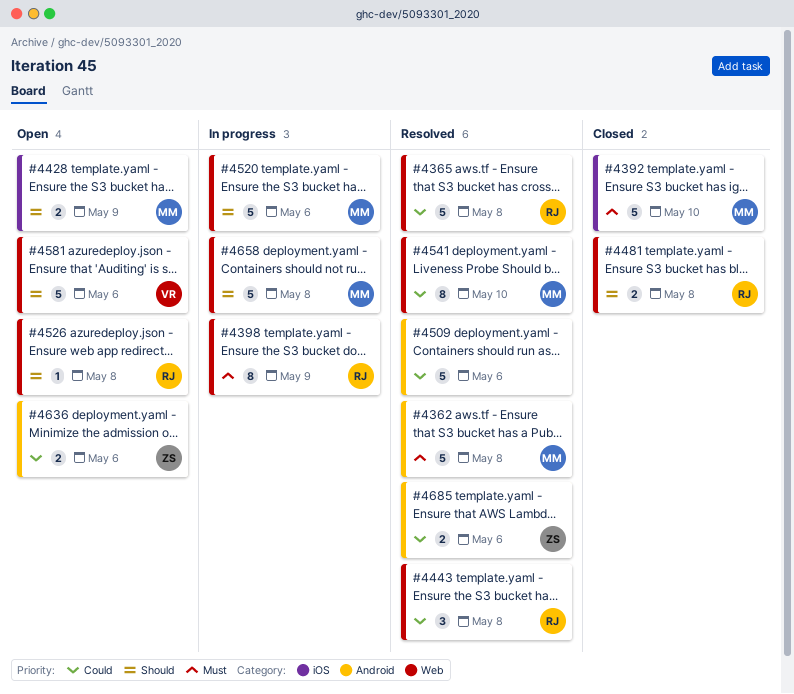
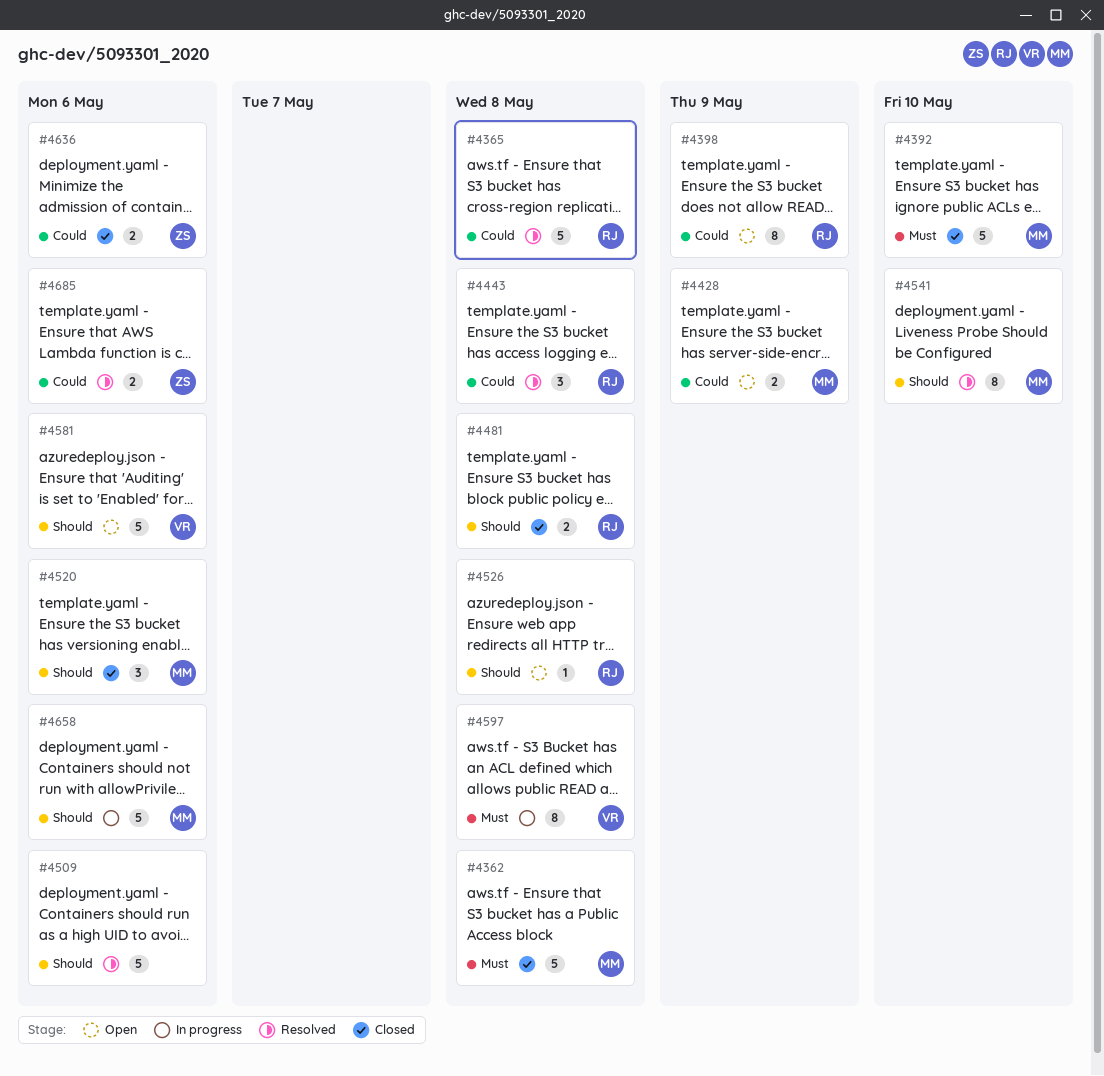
#4362, status: Resolved -> Closed
#4398, status: In progress -> Open
#4398, priority: Must -> Could
#4428, priority: Should -> Could
#4509, priority: Could -> Should
#4520, status: In progress -> Closed
#4520, estimate: 5 -> 3
#4541, priority: Could -> Should
#4597: none -> present
#4636, status: Open -> Closed
#4658, due: May 8 -> May 6

